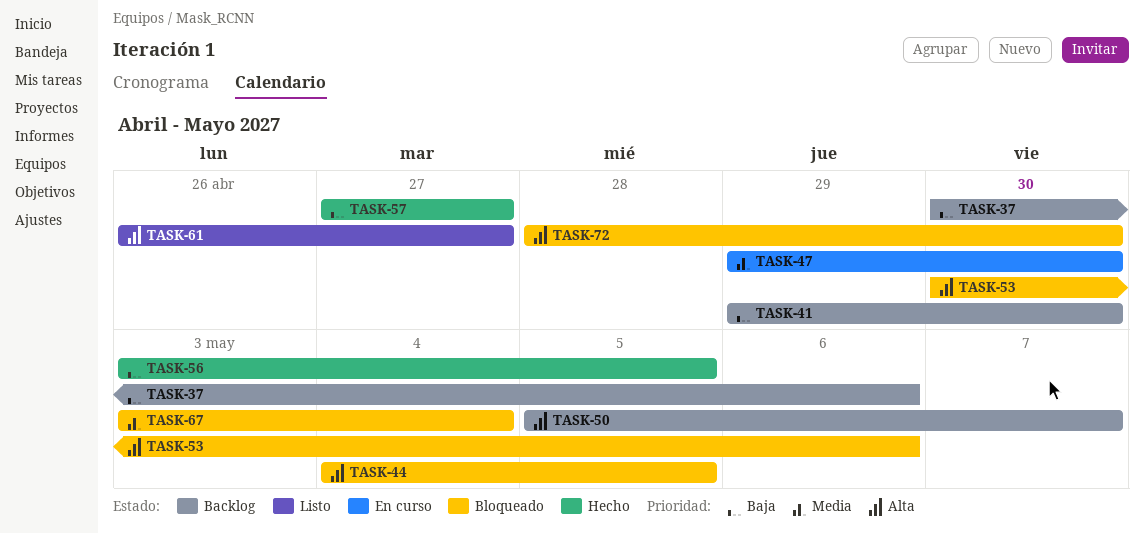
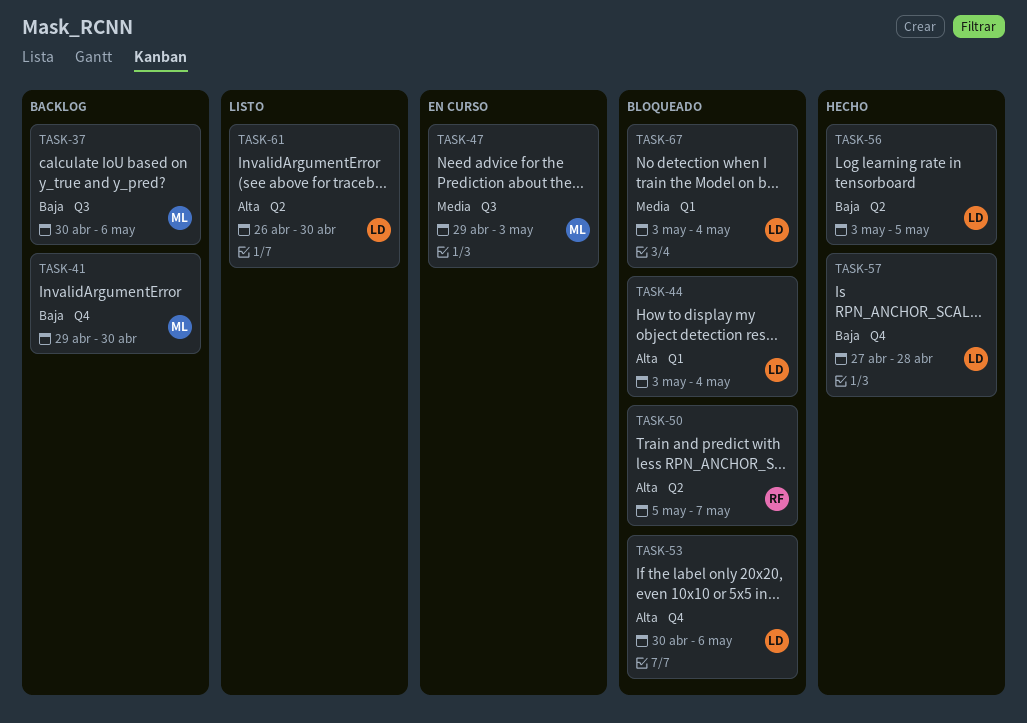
TASK-44, start: May 4 -> May 3
TASK-44, due: May 5 -> May 4
TASK-47, due: Apr 30 -> May 3
TASK-50, status: Backlog -> Bloqueado
TASK-57, due: Apr 27 -> Apr 28
TASK-61, due: Apr 27 -> Apr 30
TASK-72: present -> none

